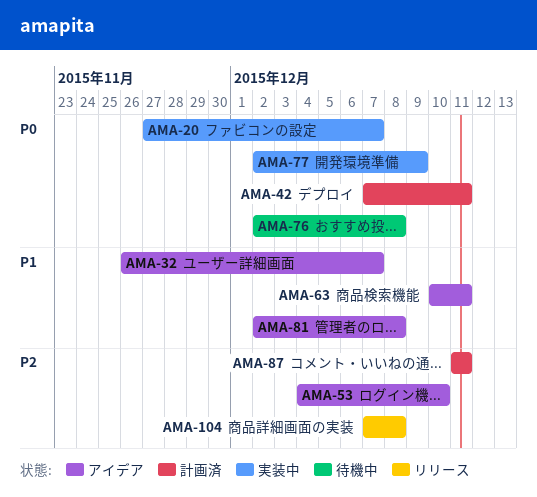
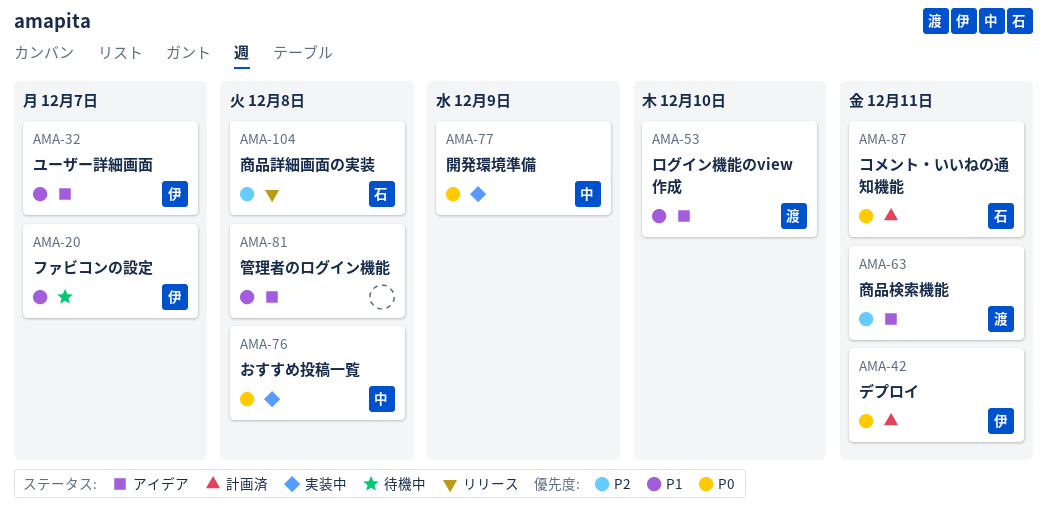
AMA-20, status: 実装中 -> 待機中
AMA-20, priority: P0 -> P1
AMA-53, priority: P2 -> P1
AMA-63, priority: P1 -> P2
AMA-76, status: 待機中 -> 実装中
AMA-87, priority: P2 -> P0

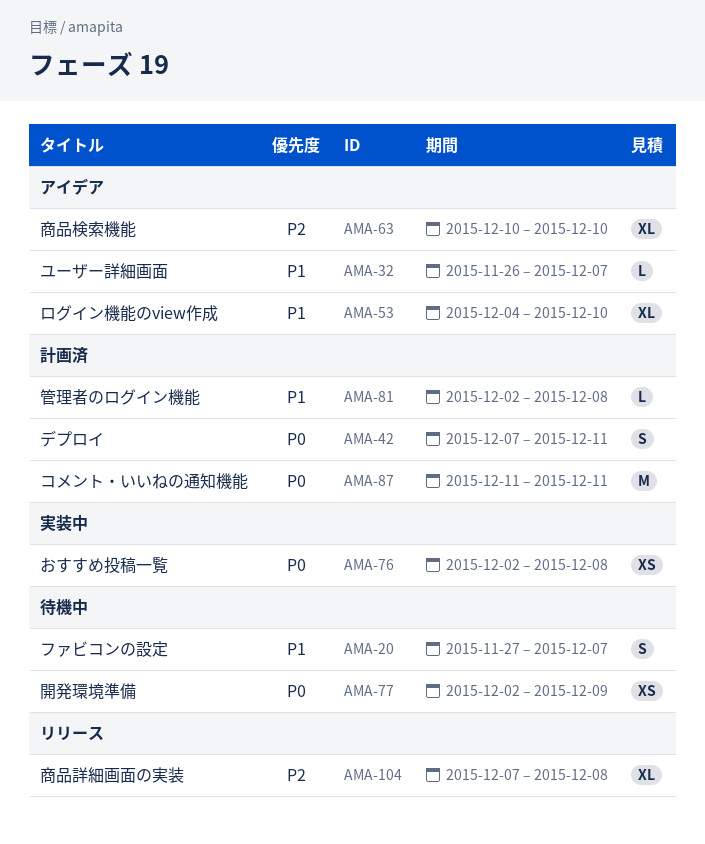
AMA-63, due: Dec 11 -> Dec 10
AMA-77, status: 実装中 -> 待機中
AMA-81, status: アイデア -> 計画済

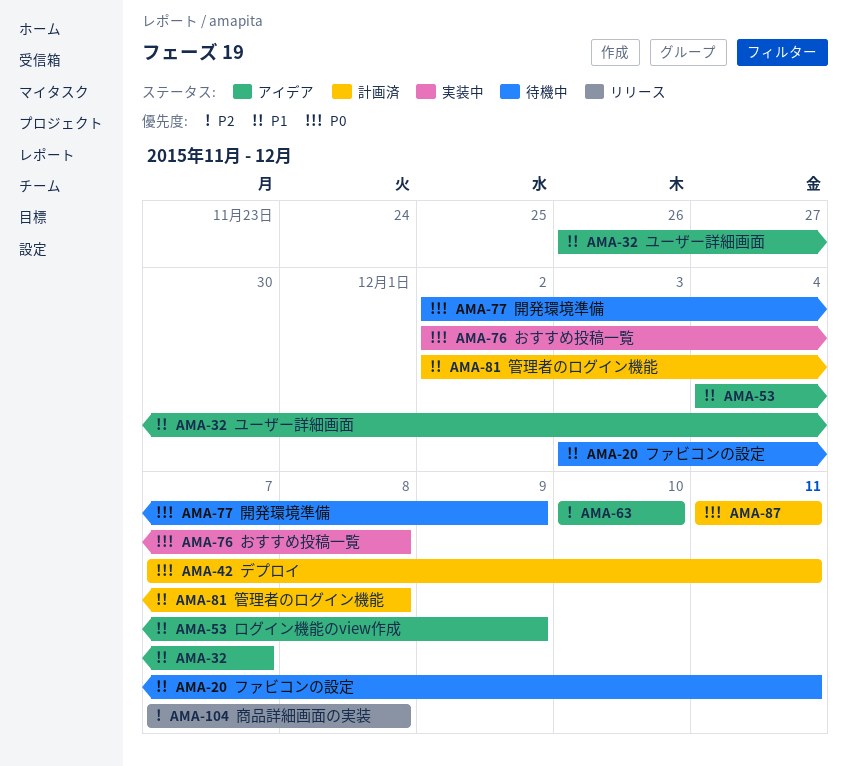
AMA-20, start: Nov 27 -> Dec 3
AMA-20, due: Dec 7 -> Dec 11
AMA-53, due: Dec 10 -> Dec 9

